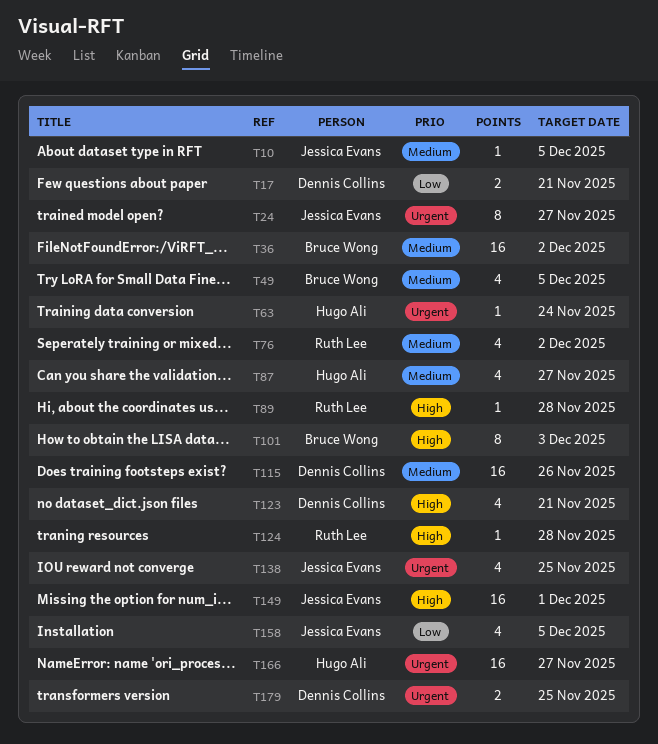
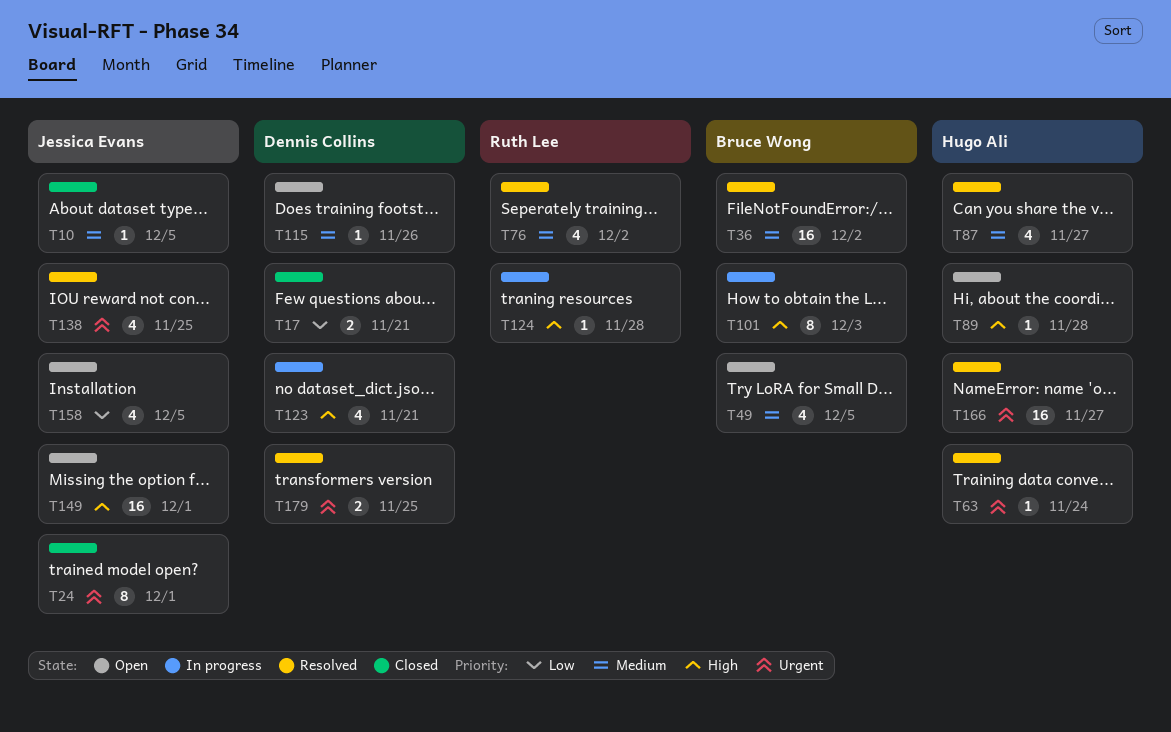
T24, due: Nov 27 -> Dec 1
T89, owner: Ruth Lee -> Hugo Ali
T115, estimate: 16 -> 1

